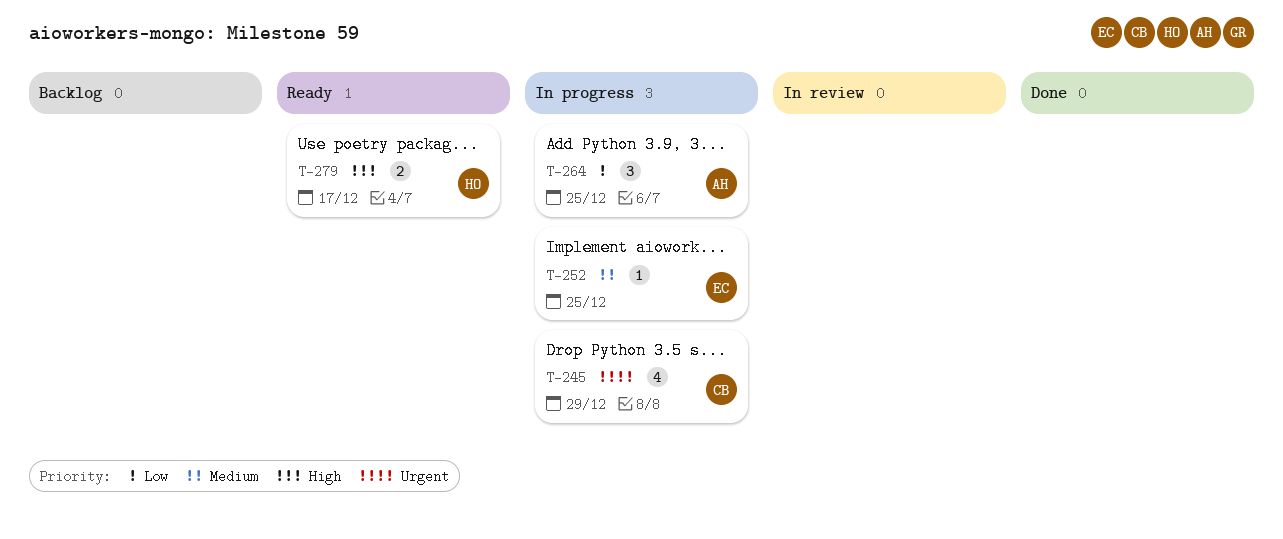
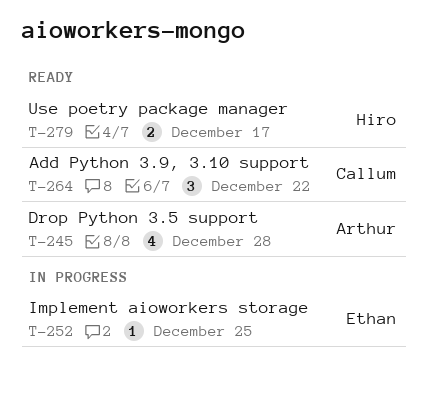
T-245, status: In progress -> Ready
T-245, owner: Callum -> Arthur
T-245, due: Dec 29 -> Dec 28
T-264, status: In progress -> Ready
T-264, owner: Arthur -> Callum
T-264, due: Dec 25 -> Dec 22

